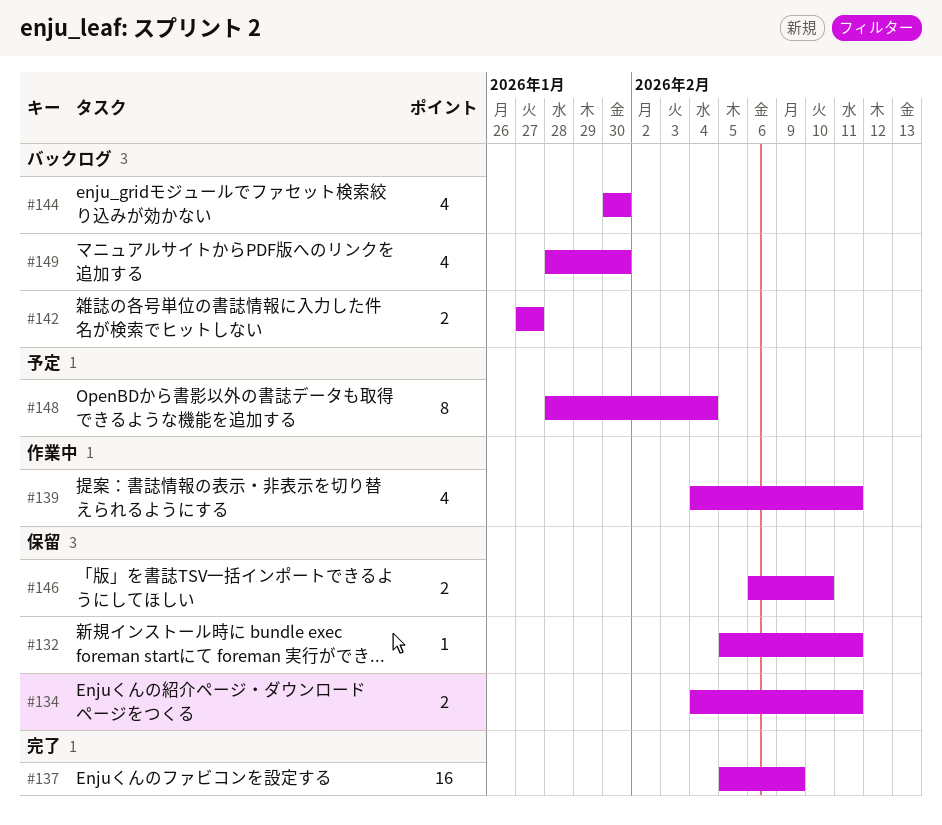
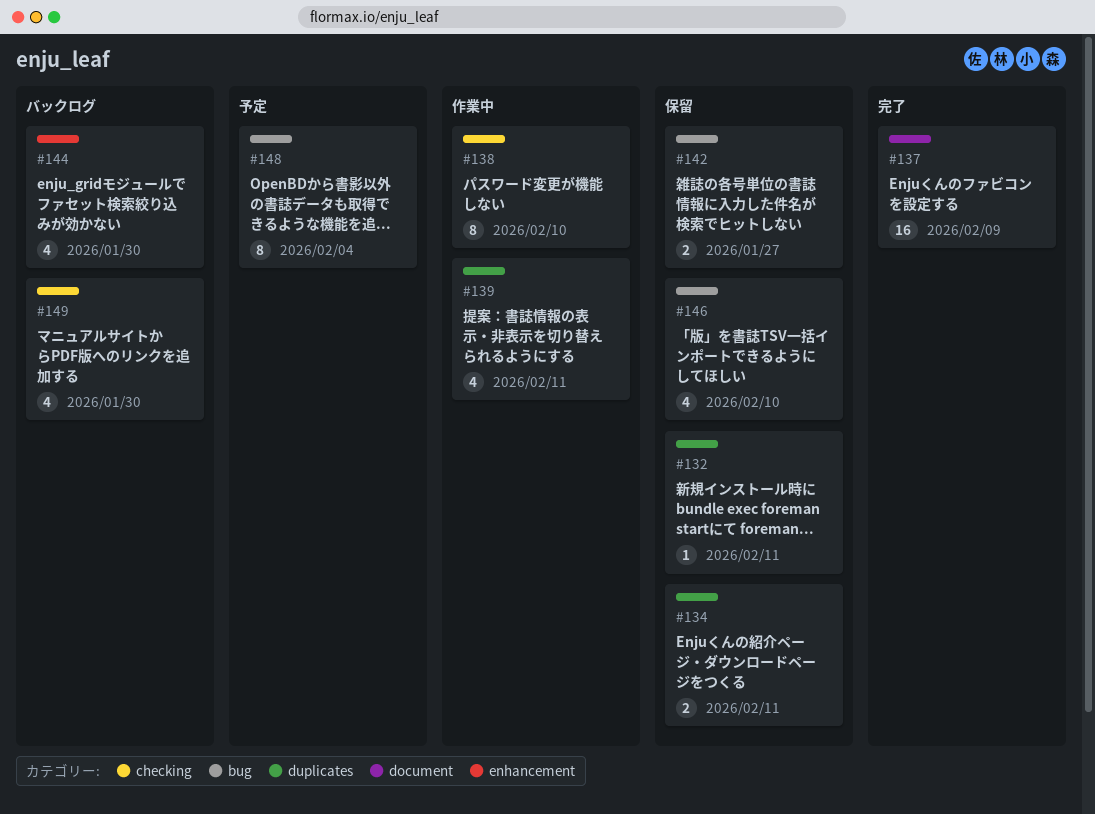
#138: none -> present
#142, status: バックログ -> 保留
#146, estimate: 2 -> 4

